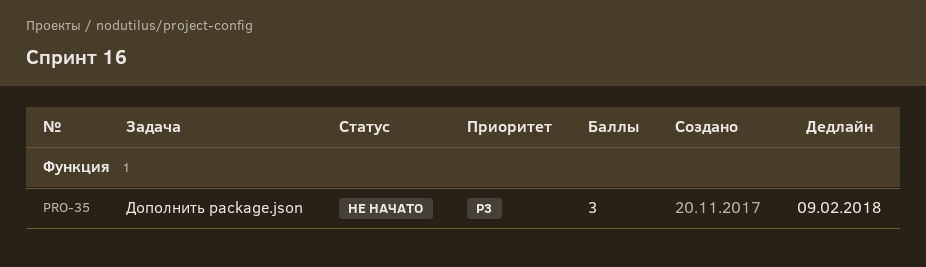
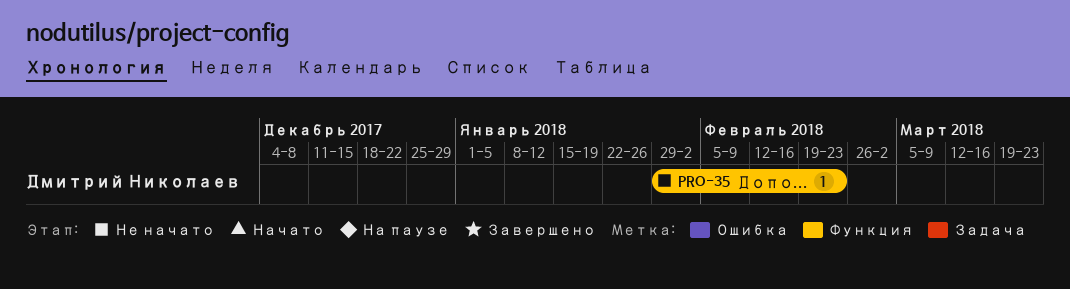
PRO-35, estimate: 3 -> 1
PRO-35, due: Feb 9 -> Feb 23

